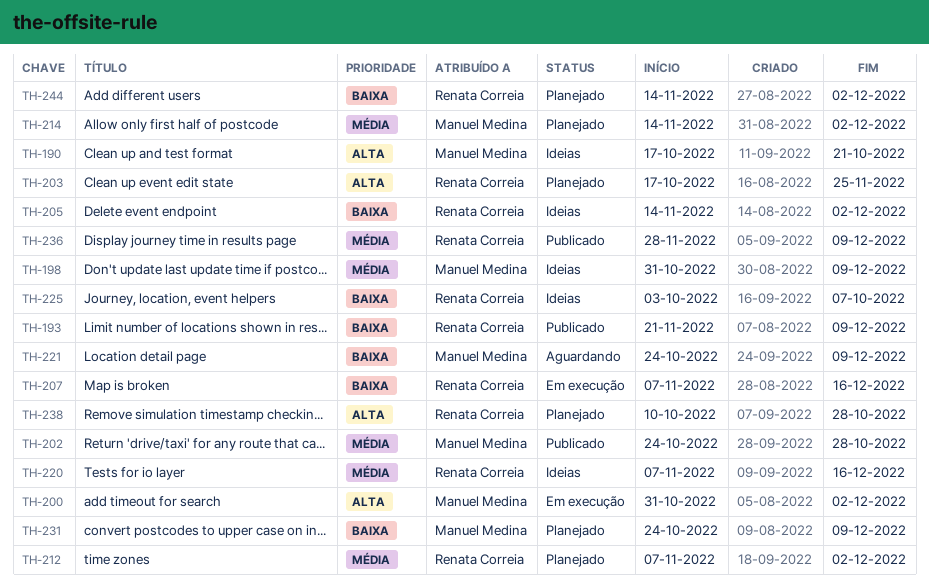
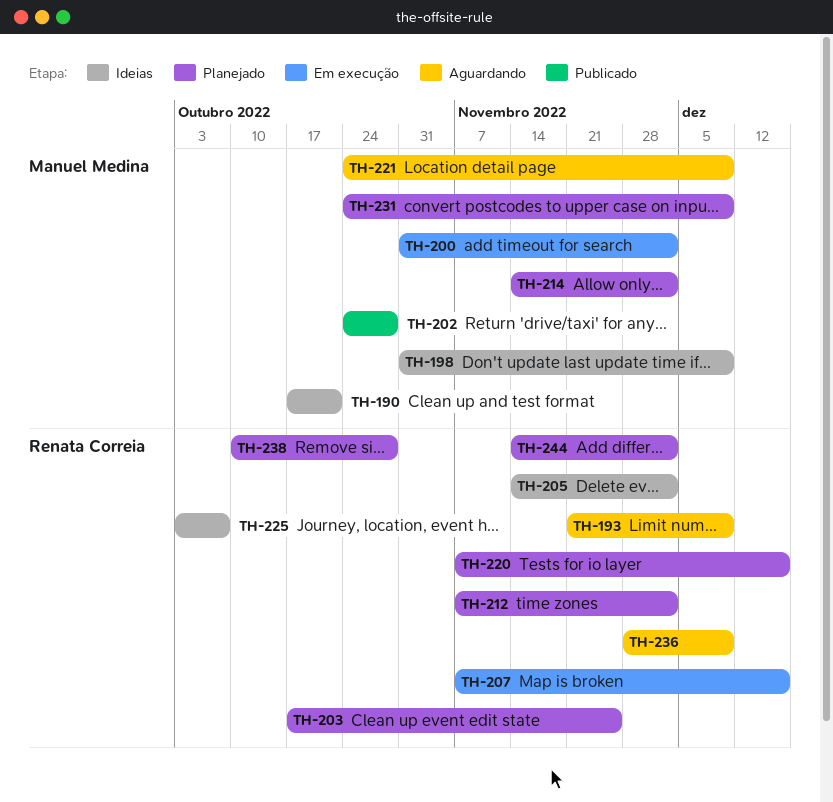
TH-193, status: Publicado -> Aguardando
TH-220, status: Ideias -> Planejado
TH-236, status: Publicado -> Aguardando

